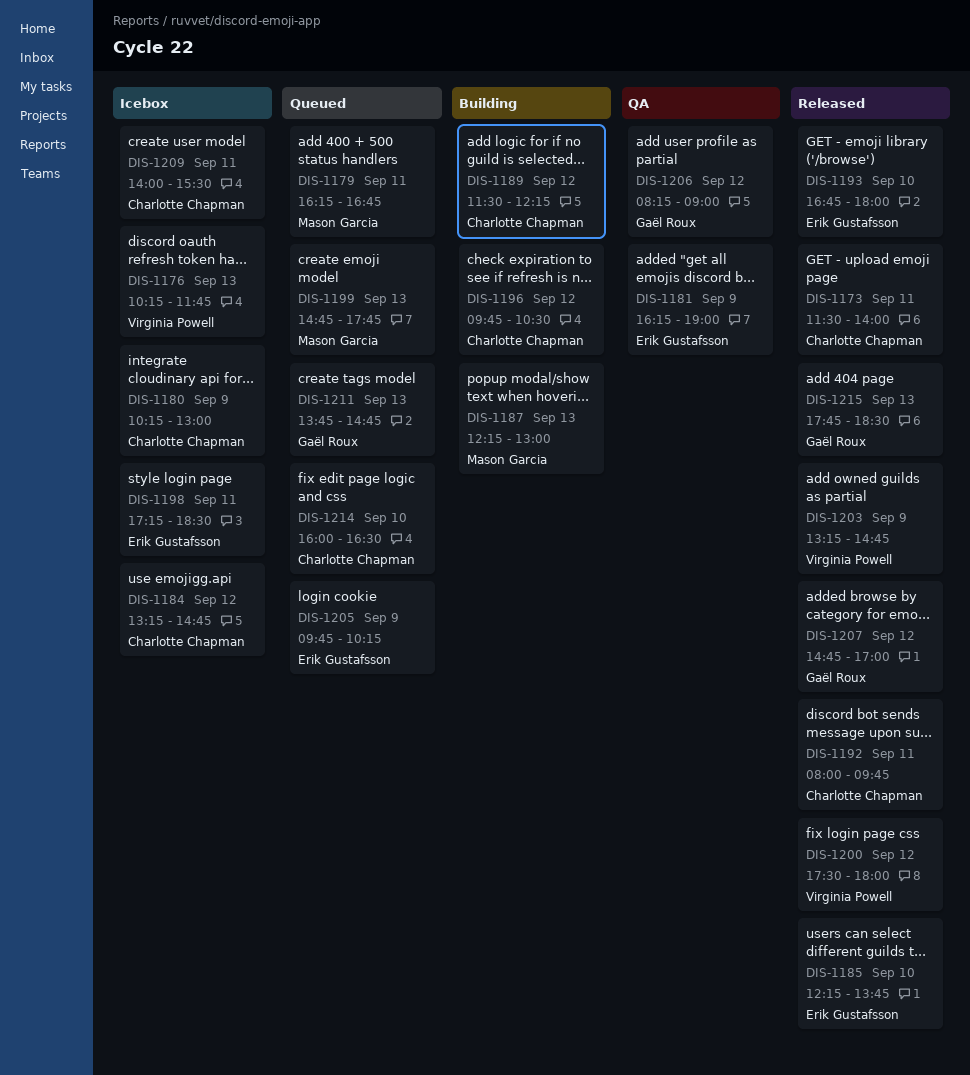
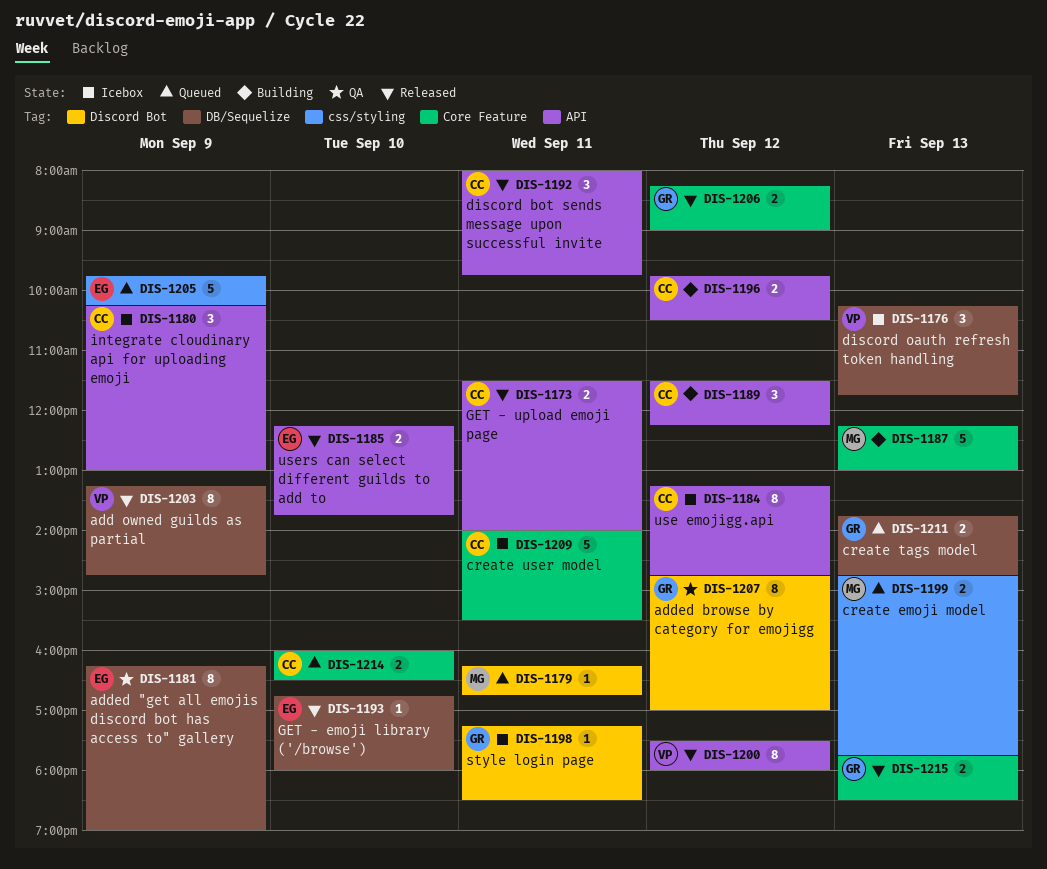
DIS-1198, owner: Erik Gustafsson -> Gaël Roux
DIS-1206, status: QA -> Released
DIS-1207, status: Released -> QA

